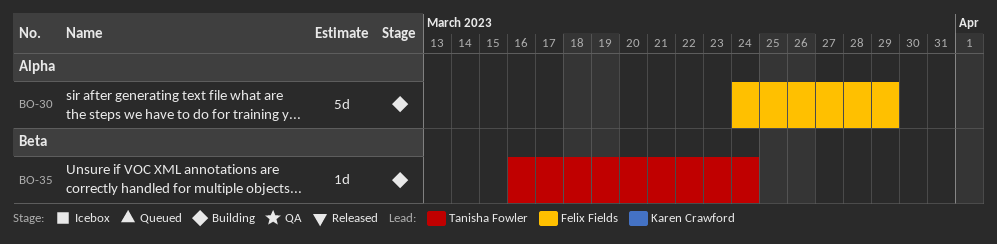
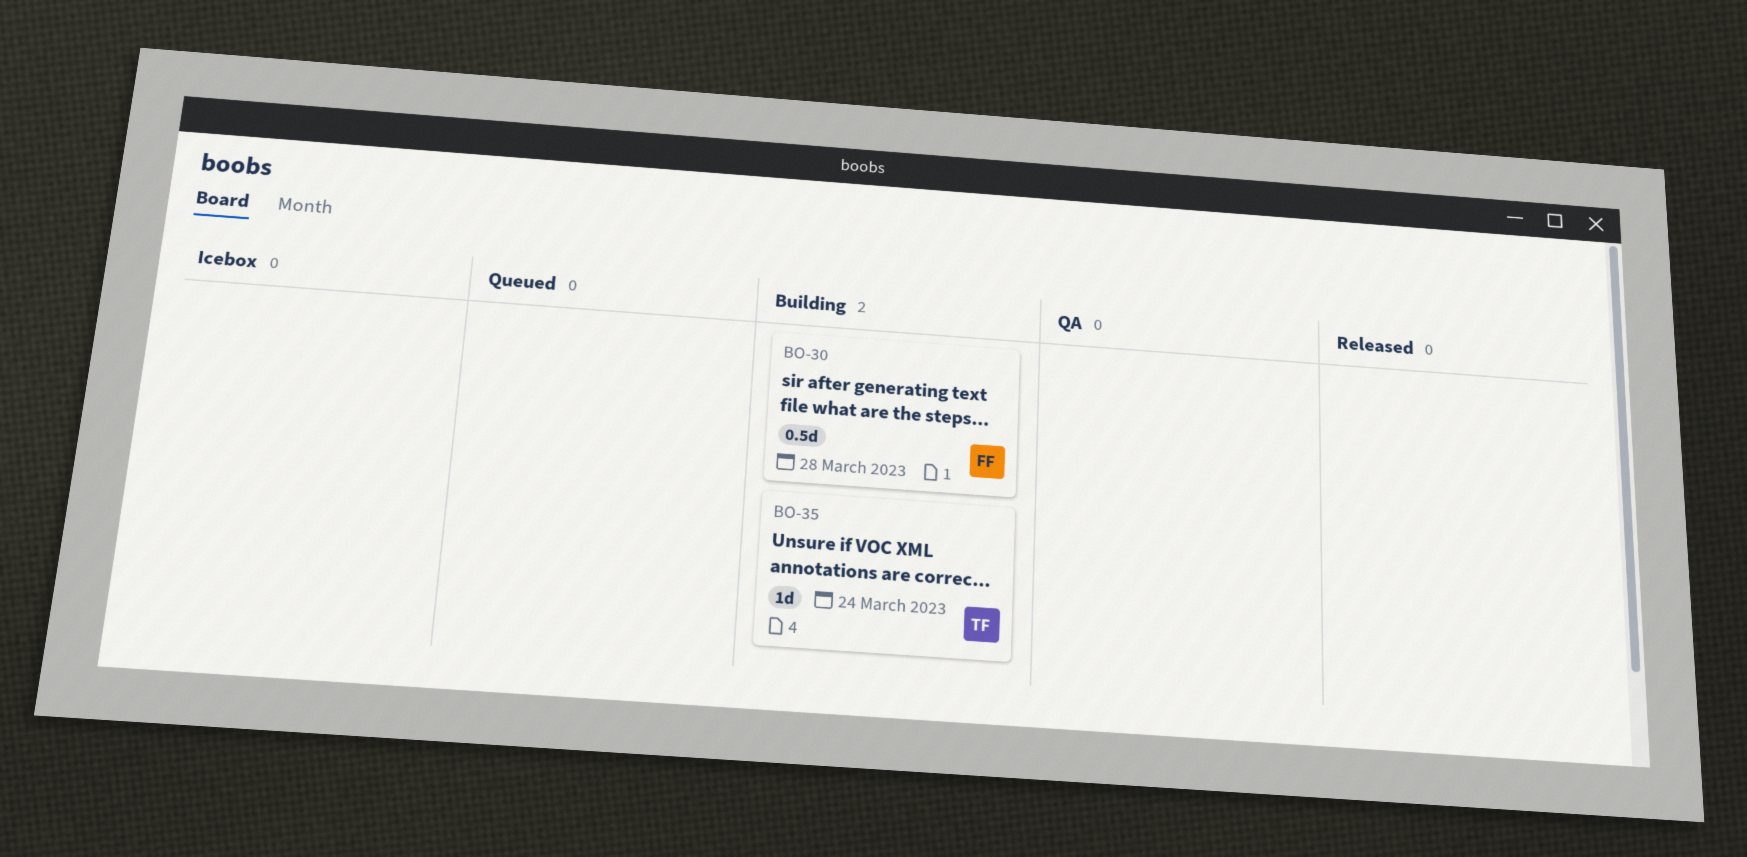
BO-30, estimate: 5d -> 0.5d
BO-30, due: Mar 29 -> Mar 28

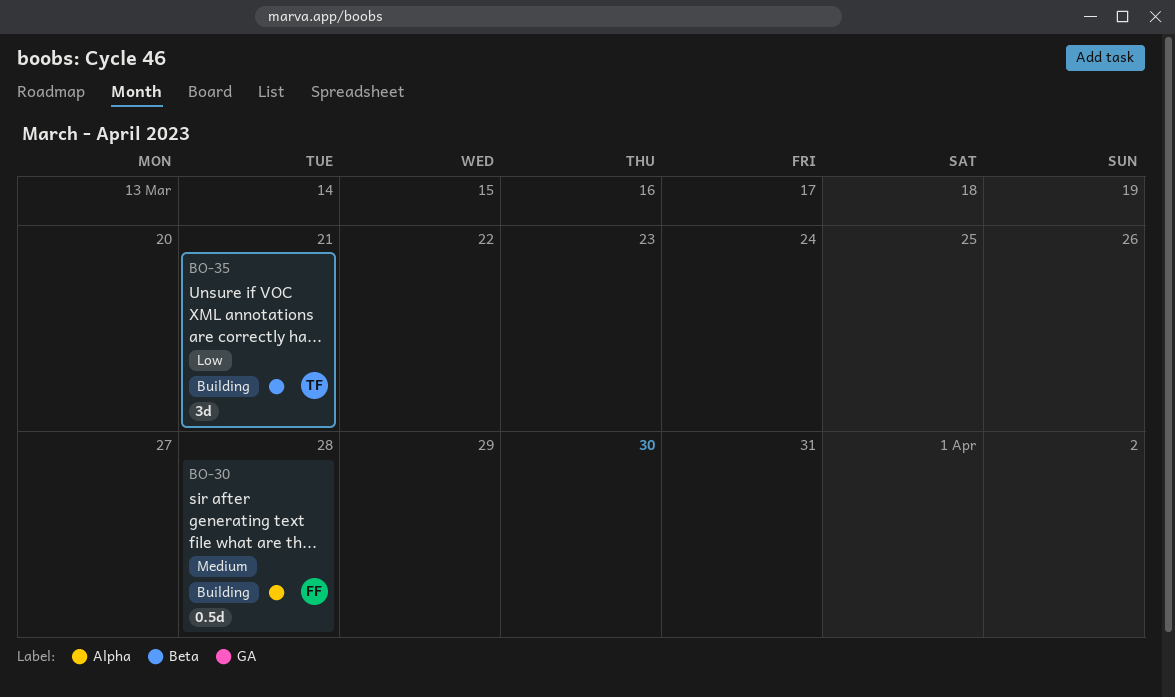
BO-35, estimate: 1d -> 3d
BO-35, due: Mar 24 -> Mar 21

